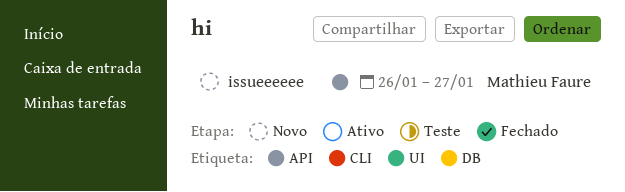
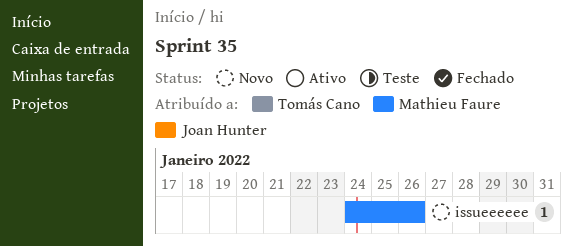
issueeeeee, start: Jan 26 -> Jan 24
issueeeeee, due: Jan 27 -> Jan 26

